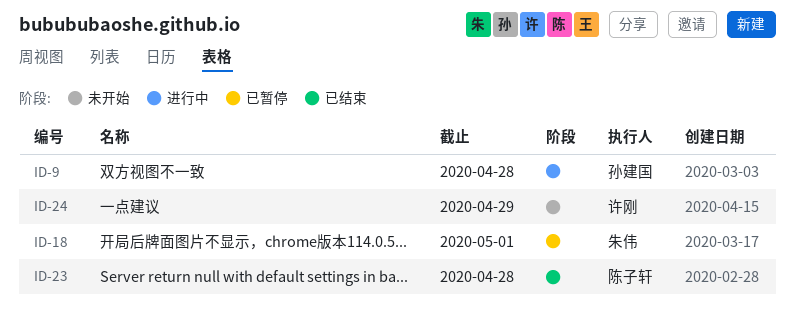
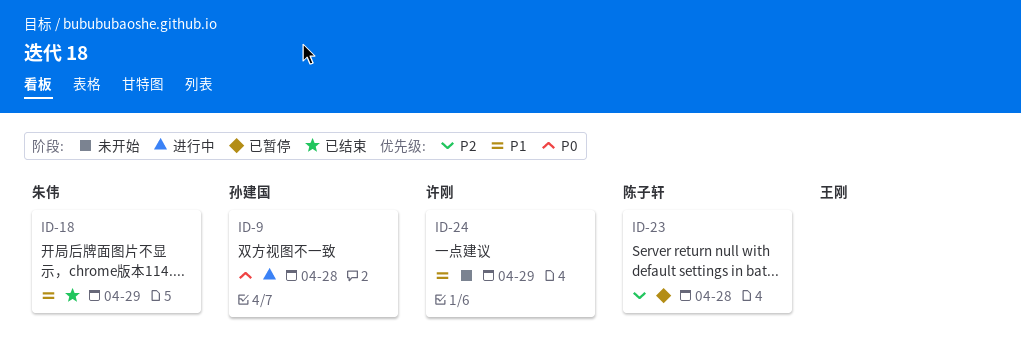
ID-18, status: 已暂停 -> 已结束
ID-18, due: May 1 -> Apr 29
ID-23, status: 已结束 -> 已暂停

